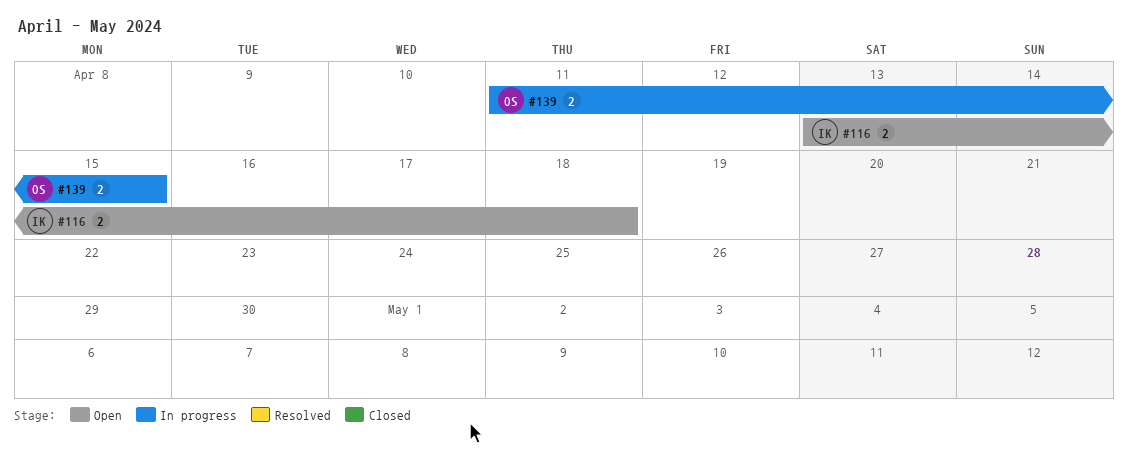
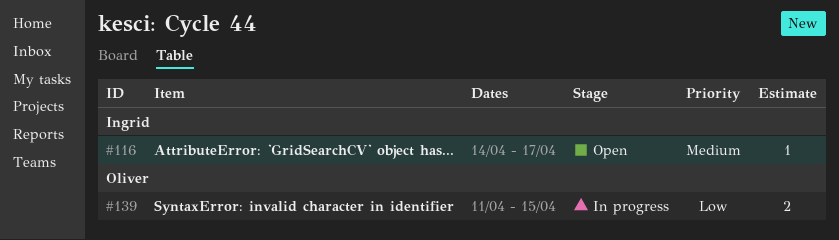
#116, estimate: 2 -> 1
#116, start: Apr 13 -> Apr 14
#116, due: Apr 18 -> Apr 17

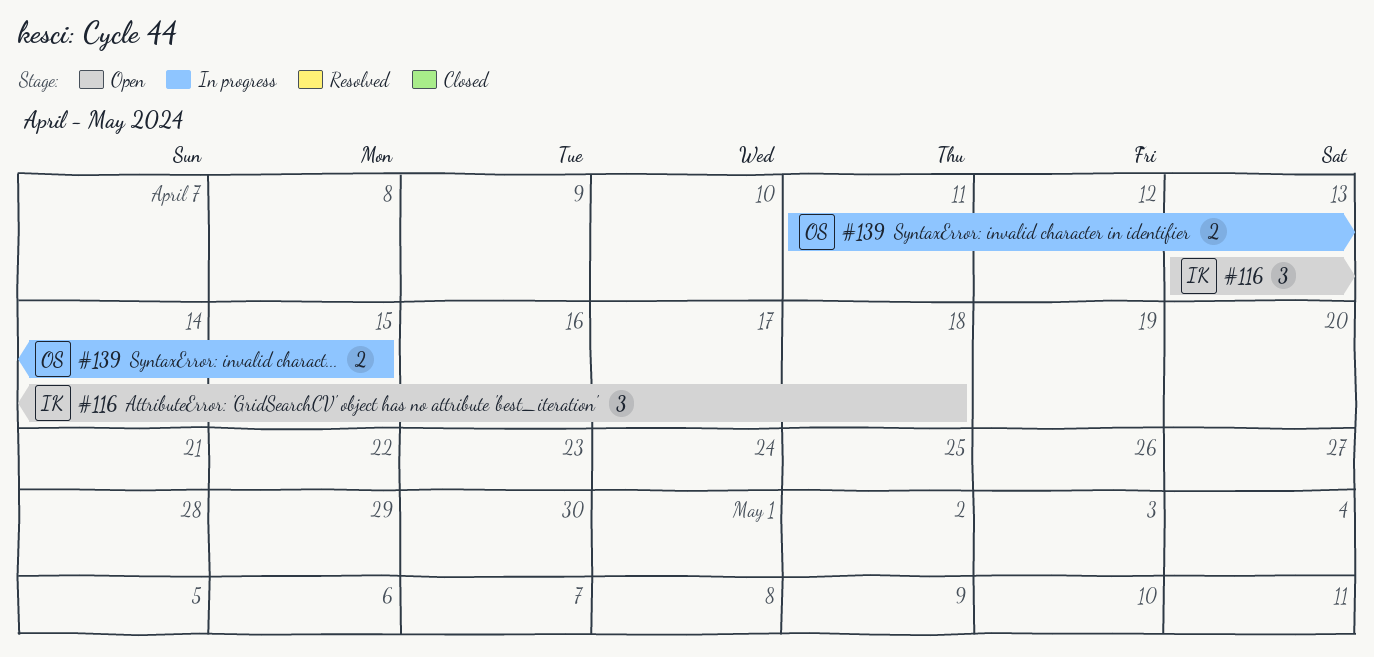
#116, estimate: 1 -> 3
#116, start: Apr 14 -> Apr 13
#116, due: Apr 17 -> Apr 18

